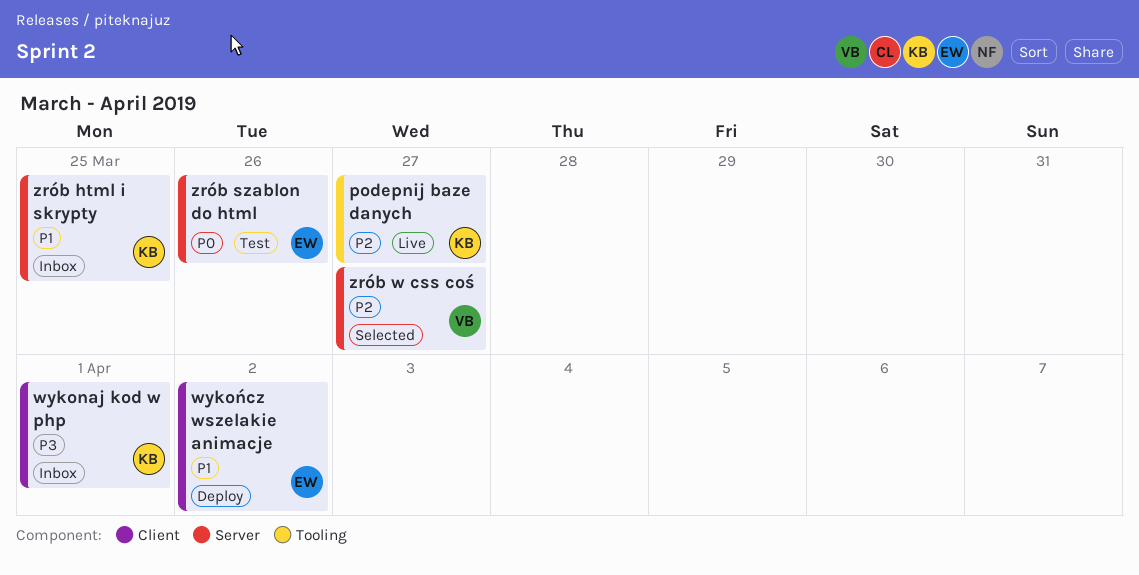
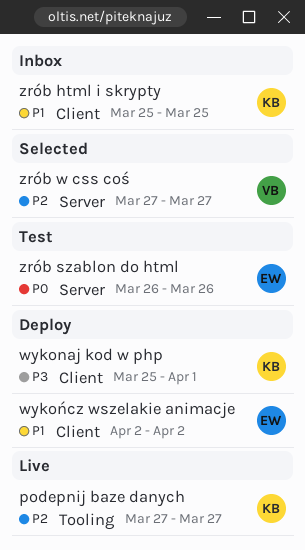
wykonaj kod w php, status: Inbox -> Deploy
zrób html i skrypty, label: Server -> Client

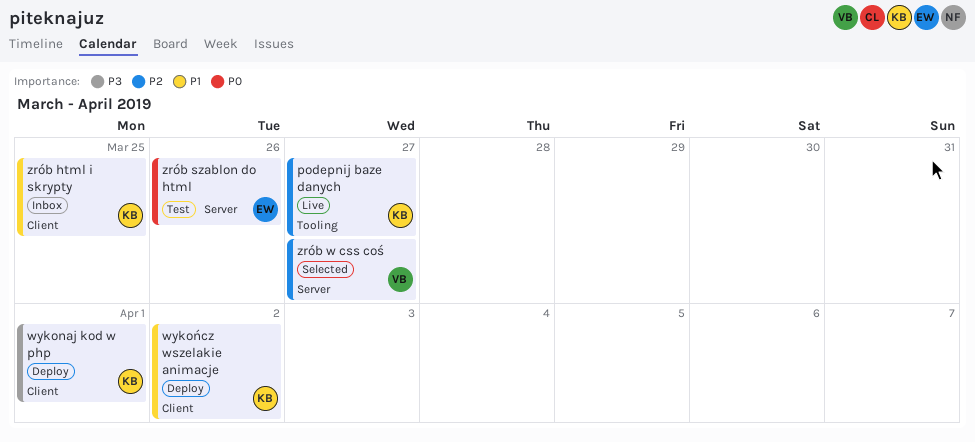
wykończ wszelakie animacje, owner: EW -> KB

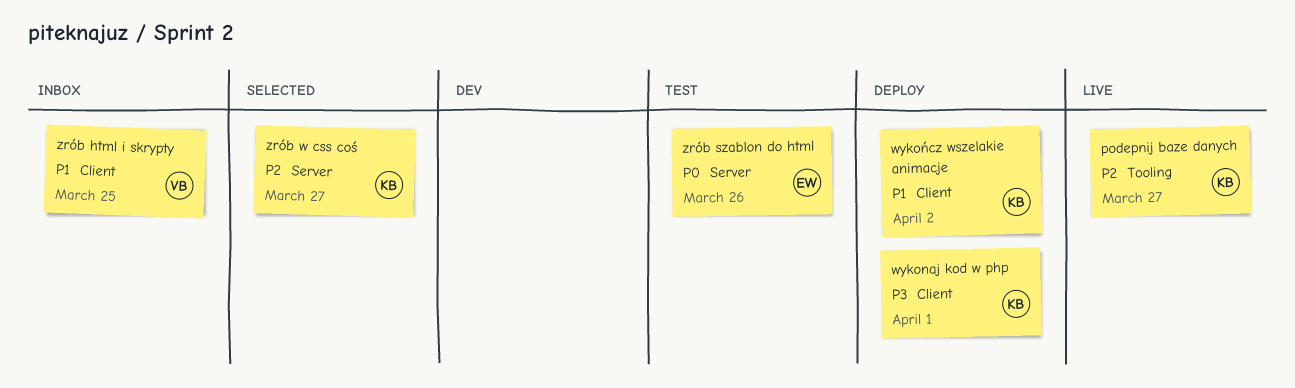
zrób html i skrypty, owner: KB -> VB
zrób w css coś, owner: VB -> KB

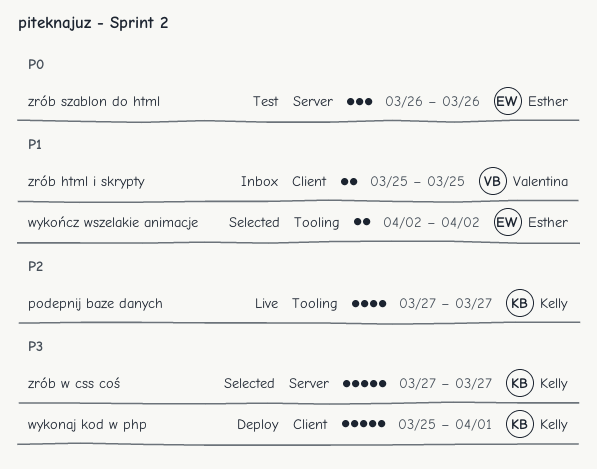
wykończ wszelakie animacje, status: Deploy -> Selected
wykończ wszelakie animacje, owner: Kelly -> Esther
wykończ wszelakie animacje, label: Client -> Tooling
zrób w css coś, priority: P2 -> P3

